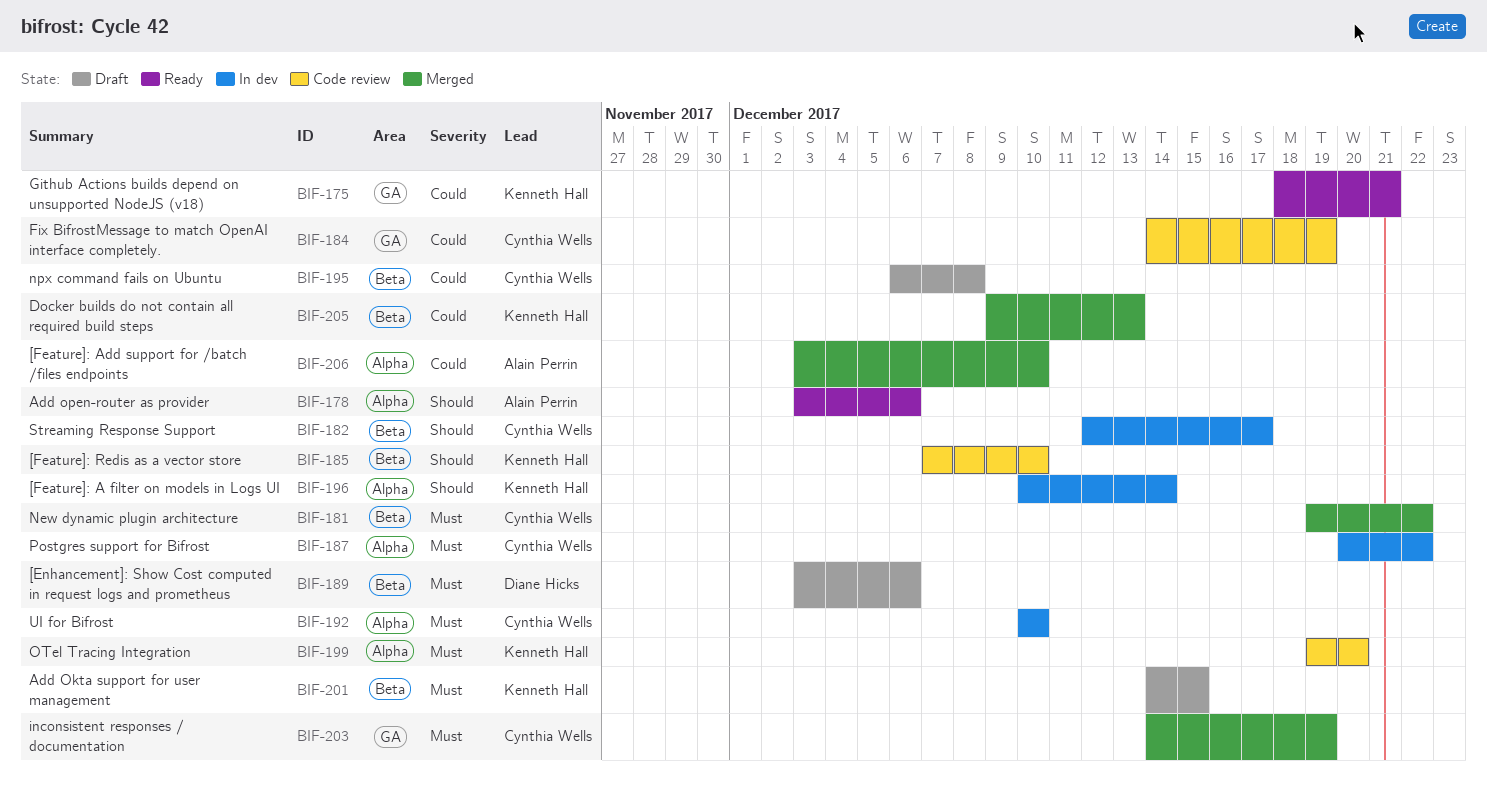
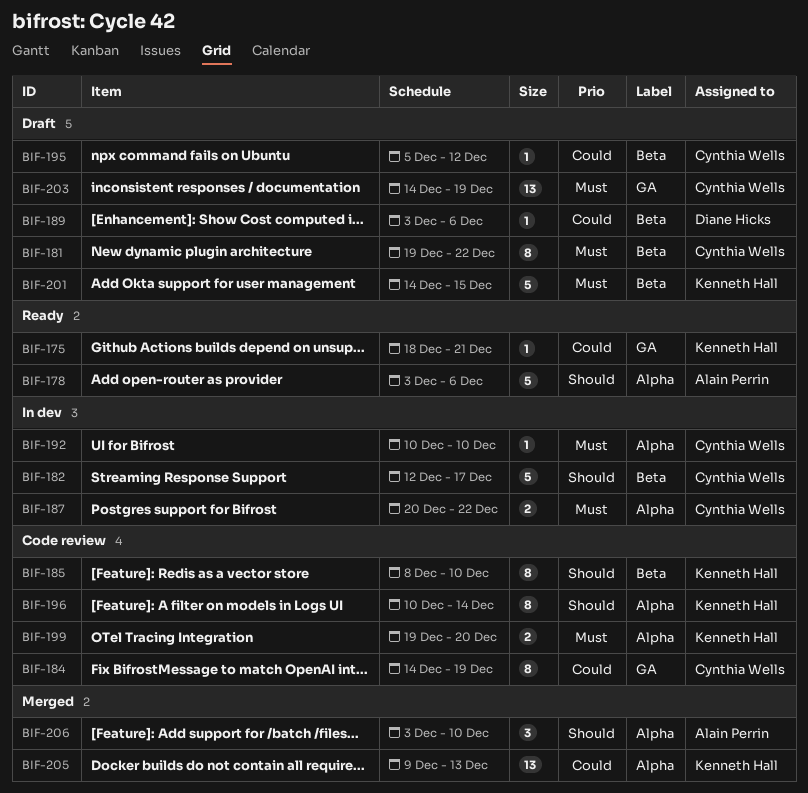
BIF-181, status: Merged -> Draft
BIF-185, start: Dec 7 -> Dec 8
BIF-189, priority: Must -> Could
BIF-195, start: Dec 6 -> Dec 5
BIF-195, due: Dec 8 -> Dec 12
BIF-196, status: In dev -> Code review
BIF-203, status: Merged -> Draft
BIF-205, label: Beta -> Alpha
BIF-206, priority: Could -> Should

